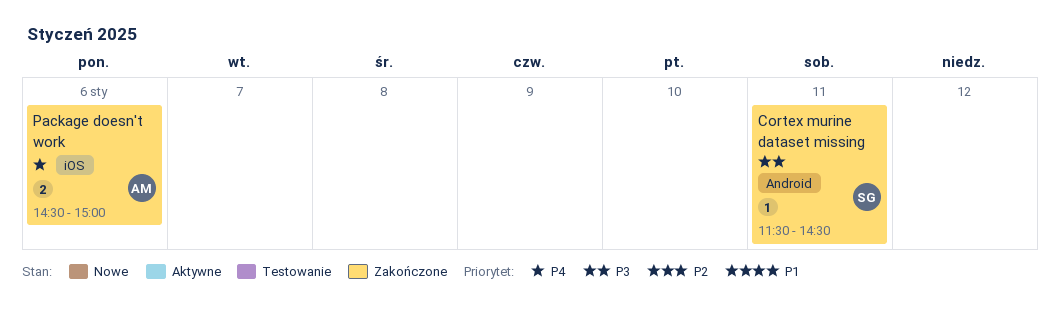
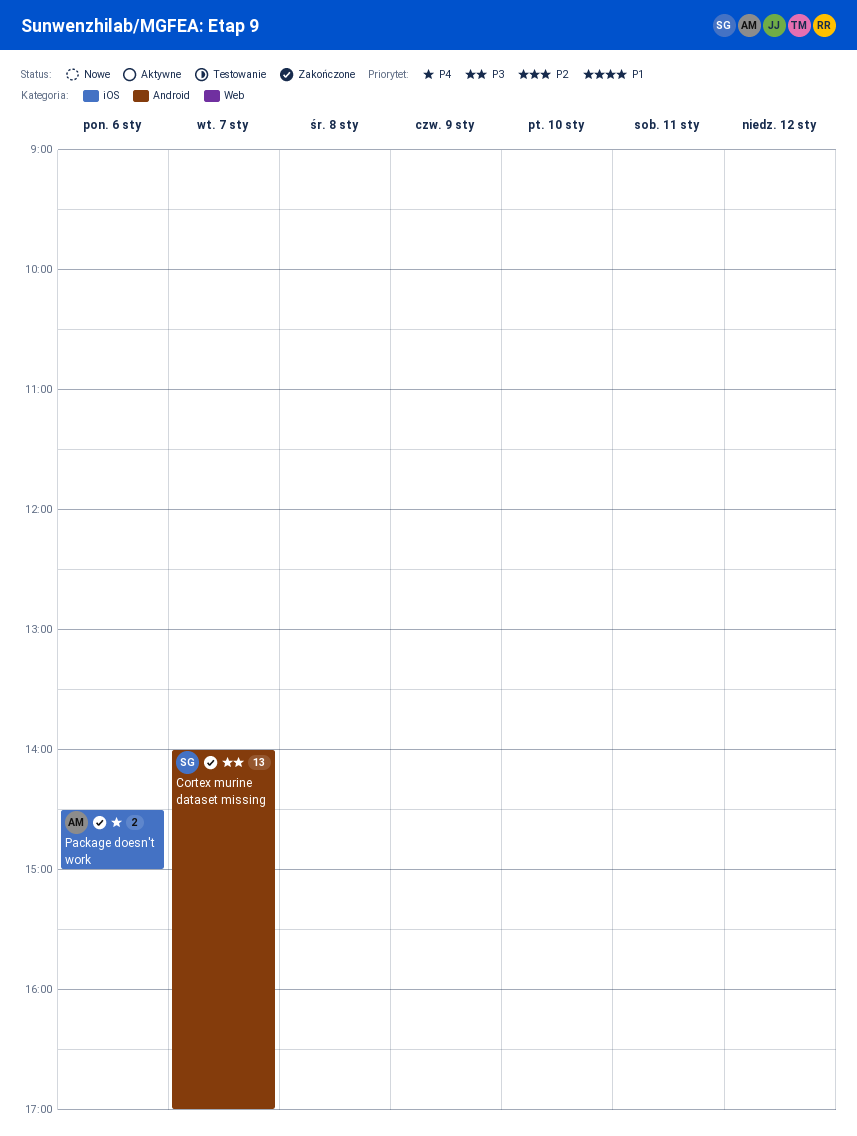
Cortex murine dataset missing, estimate: 1 -> 13
Cortex murine dataset missing, day: Jan 11 -> Jan 7
Cortex murine dataset missing, begins: 11:30 -> 14:00
Cortex murine dataset missing, ends: 14:30 -> 17:00

